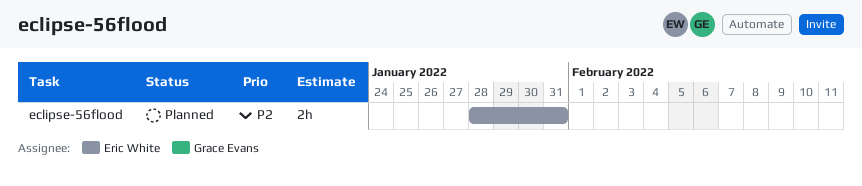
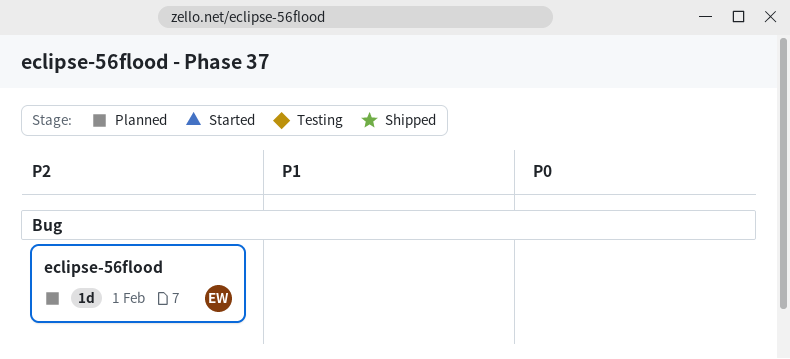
eclipse-56flood, estimate: 2h -> 1d
eclipse-56flood, due: Jan 31 -> Feb 1

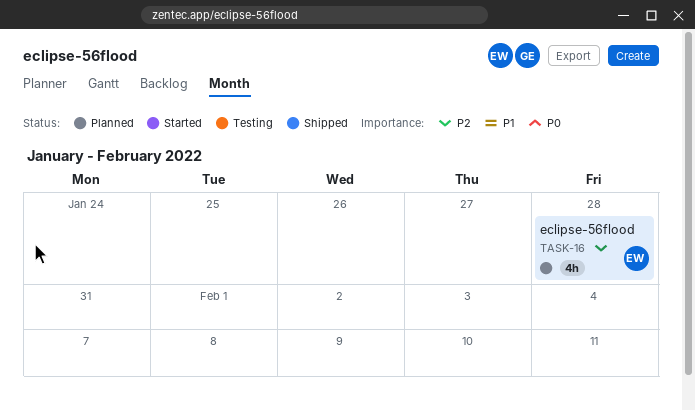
eclipse-56flood, estimate: 1d -> 4h
eclipse-56flood, due: Feb 1 -> Jan 28

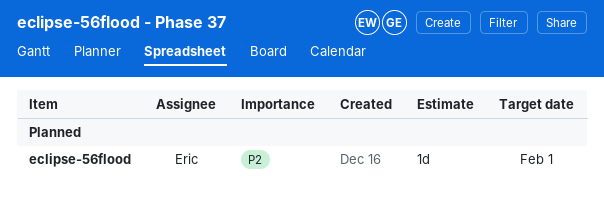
eclipse-56flood, estimate: 4h -> 1d
eclipse-56flood, due: Jan 28 -> Feb 1

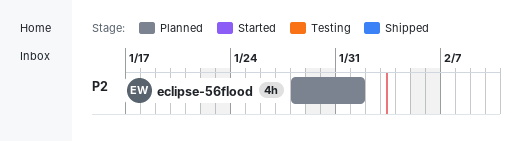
eclipse-56flood, estimate: 1d -> 4h

